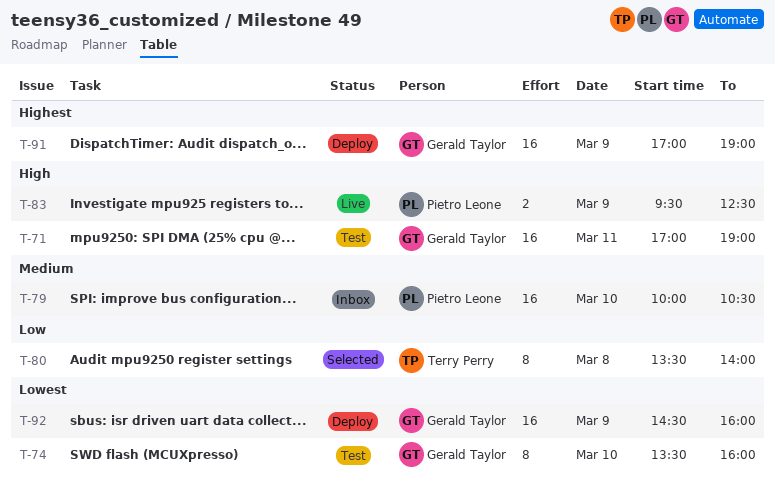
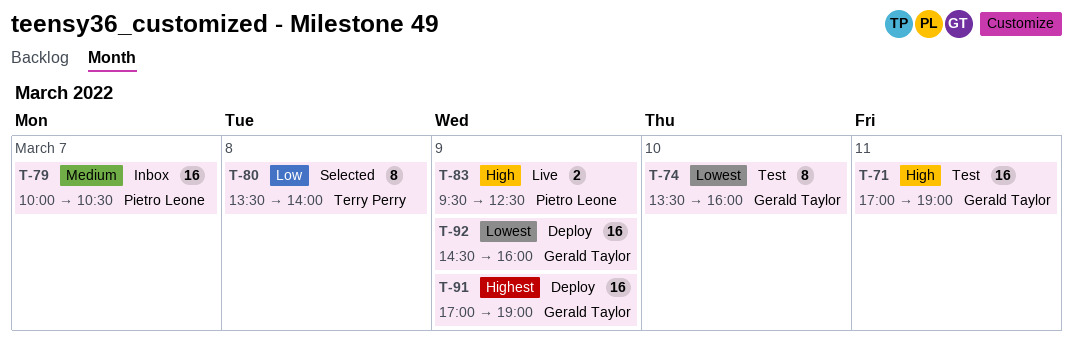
T-79, day: Mar 10 -> Mar 7

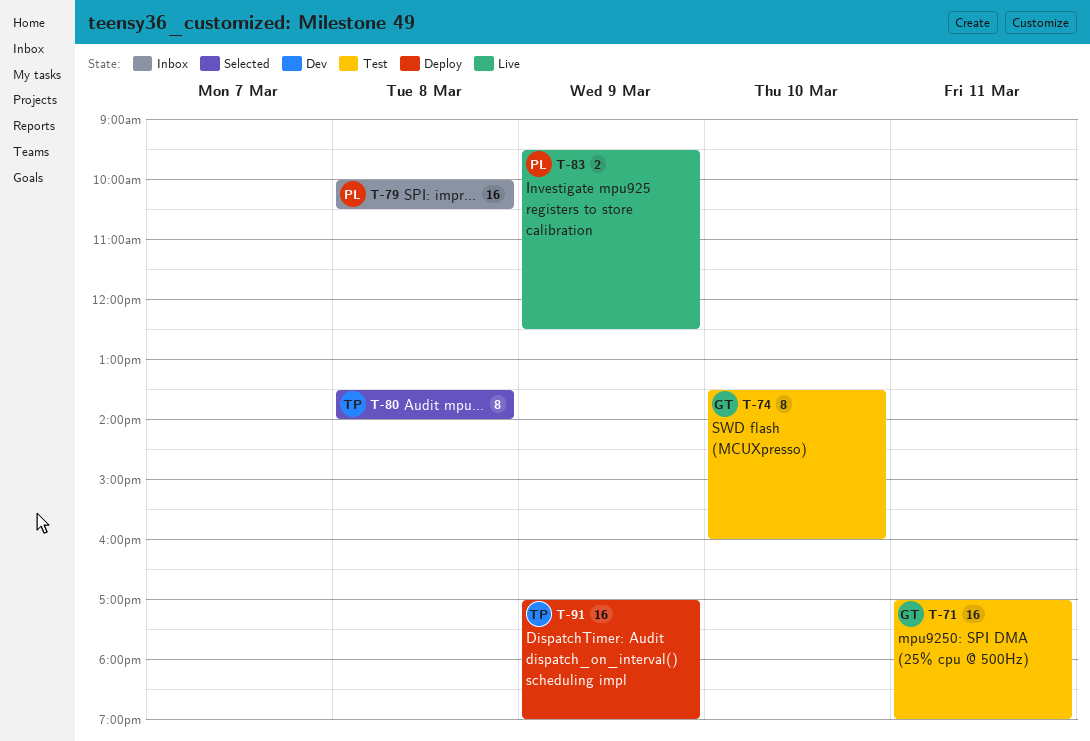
T-79, day: Mar 7 -> Mar 8
T-91, owner: Gerald Taylor -> Terry Perry
T-92: present -> none

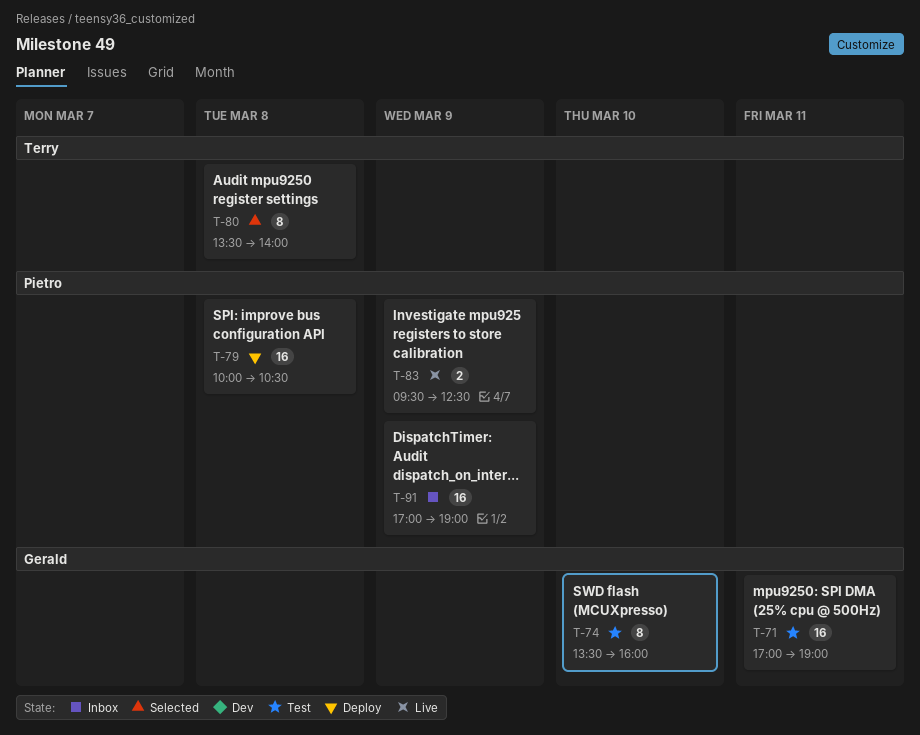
T-79, status: Inbox -> Deploy
T-91, status: Deploy -> Inbox
T-91, owner: Terry -> Pietro

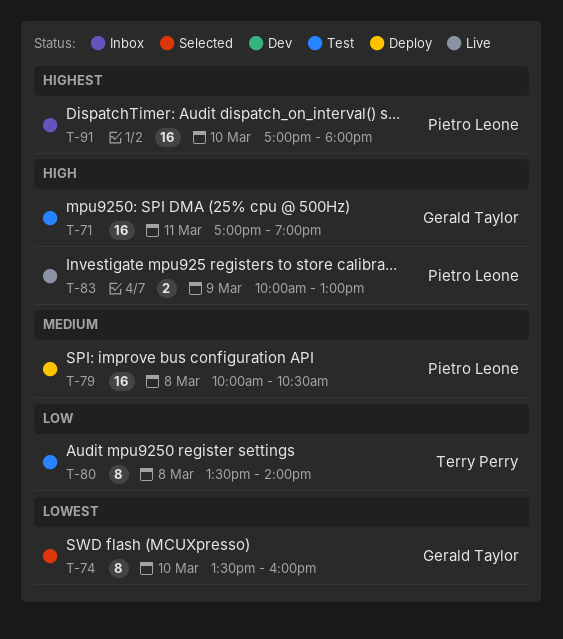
T-74, status: Test -> Selected
T-80, status: Selected -> Test
T-83, begins: 09:30 -> 10:00
T-83, ends: 12:30 -> 13:00
T-91, day: Mar 9 -> Mar 10
T-91, ends: 19:00 -> 18:00

